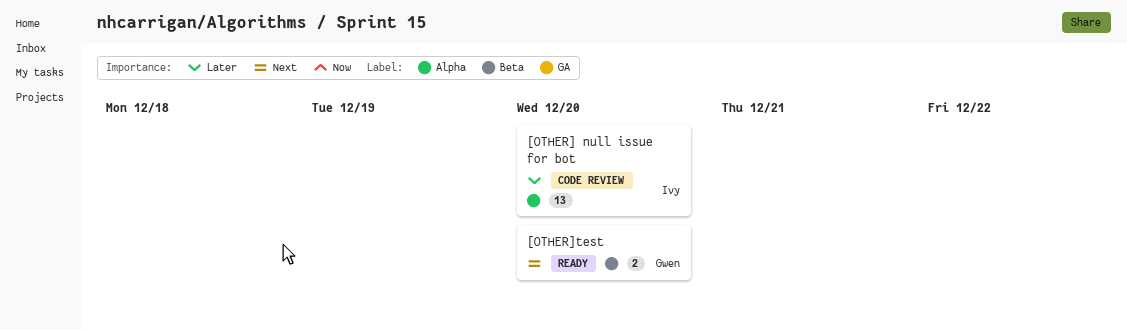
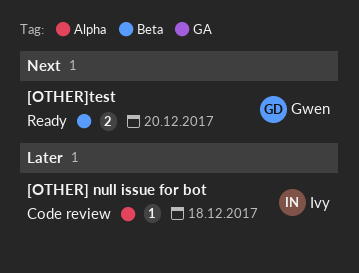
[OTHER] null issue for bot, estimate: 13 -> 1
[OTHER] null issue for bot, due: Dec 20 -> Dec 18

